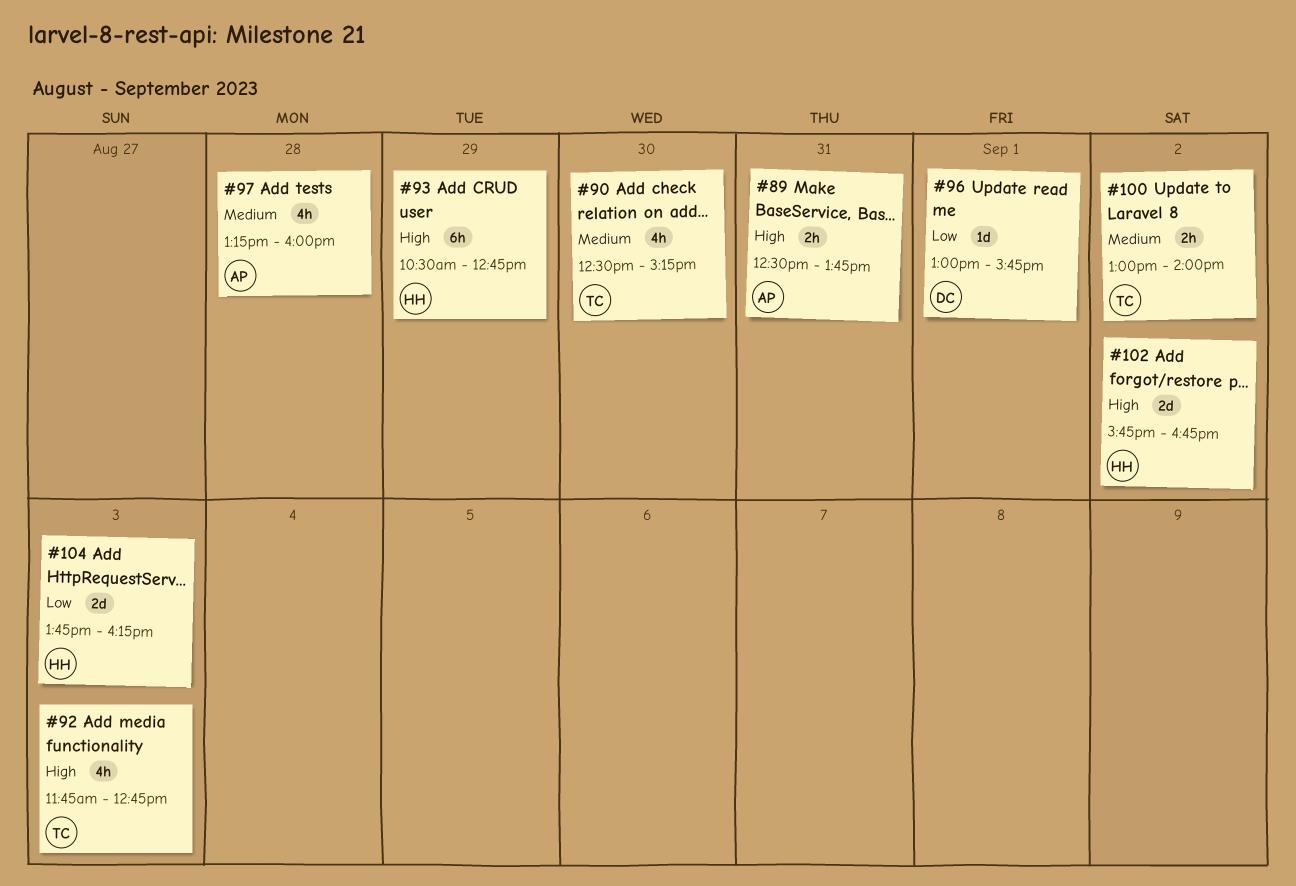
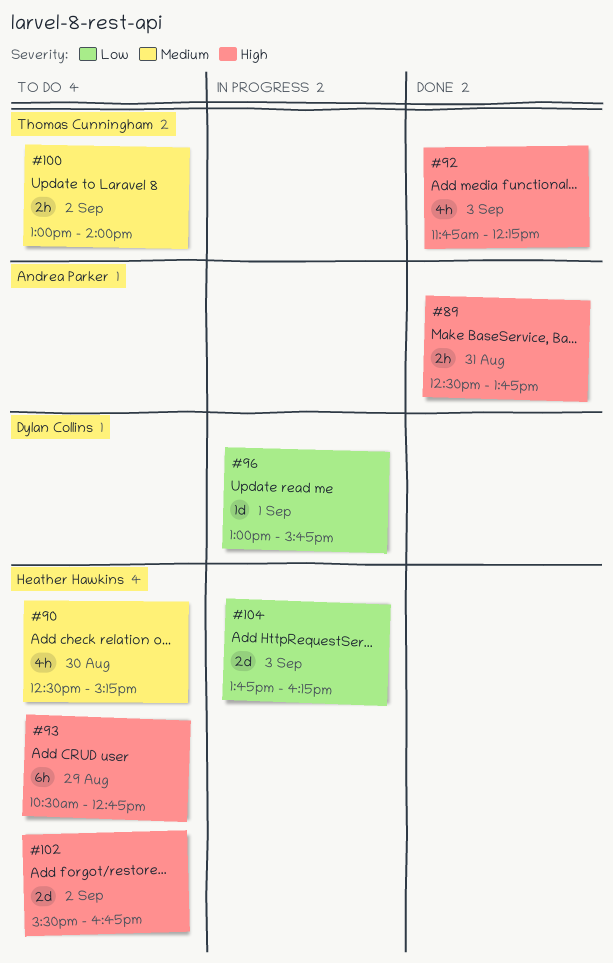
#90, owner: Thomas Cunningham -> Heather Hawkins
#92, ends: 12:45 -> 12:15
#97: present -> none
#102, begins: 15:45 -> 15:30

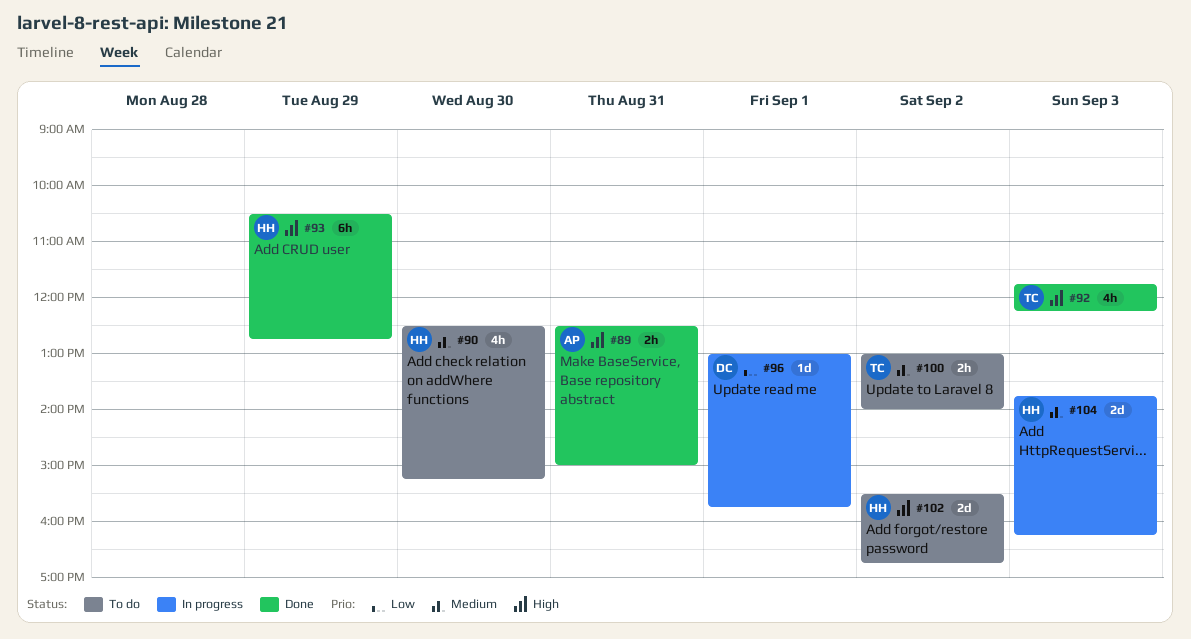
#89, ends: 13:45 -> 15:00
#93, status: To do -> Done
#104, priority: Low -> Medium

